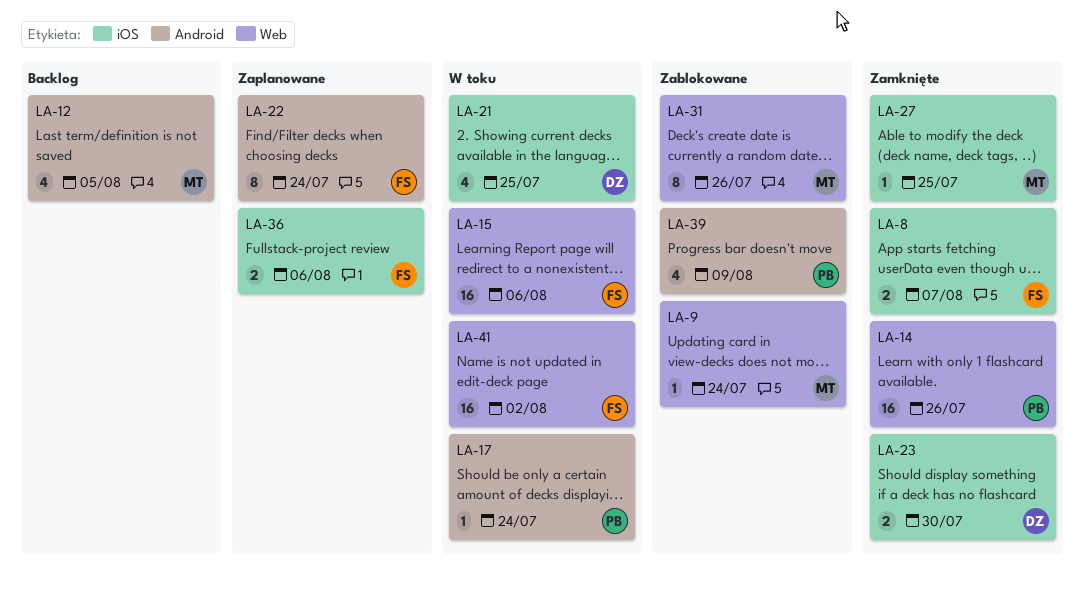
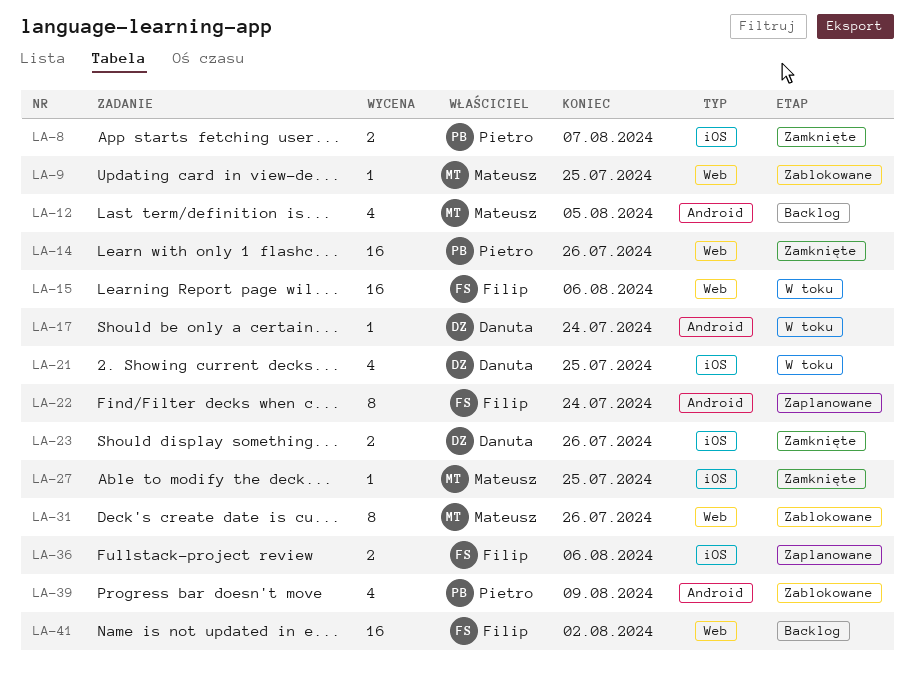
LA-8, owner: Filip -> Pietro
LA-9, due: Jul 24 -> Jul 25
LA-17, owner: Pietro -> Danuta
LA-23, due: Jul 30 -> Jul 26
LA-41, status: W toku -> Backlog

